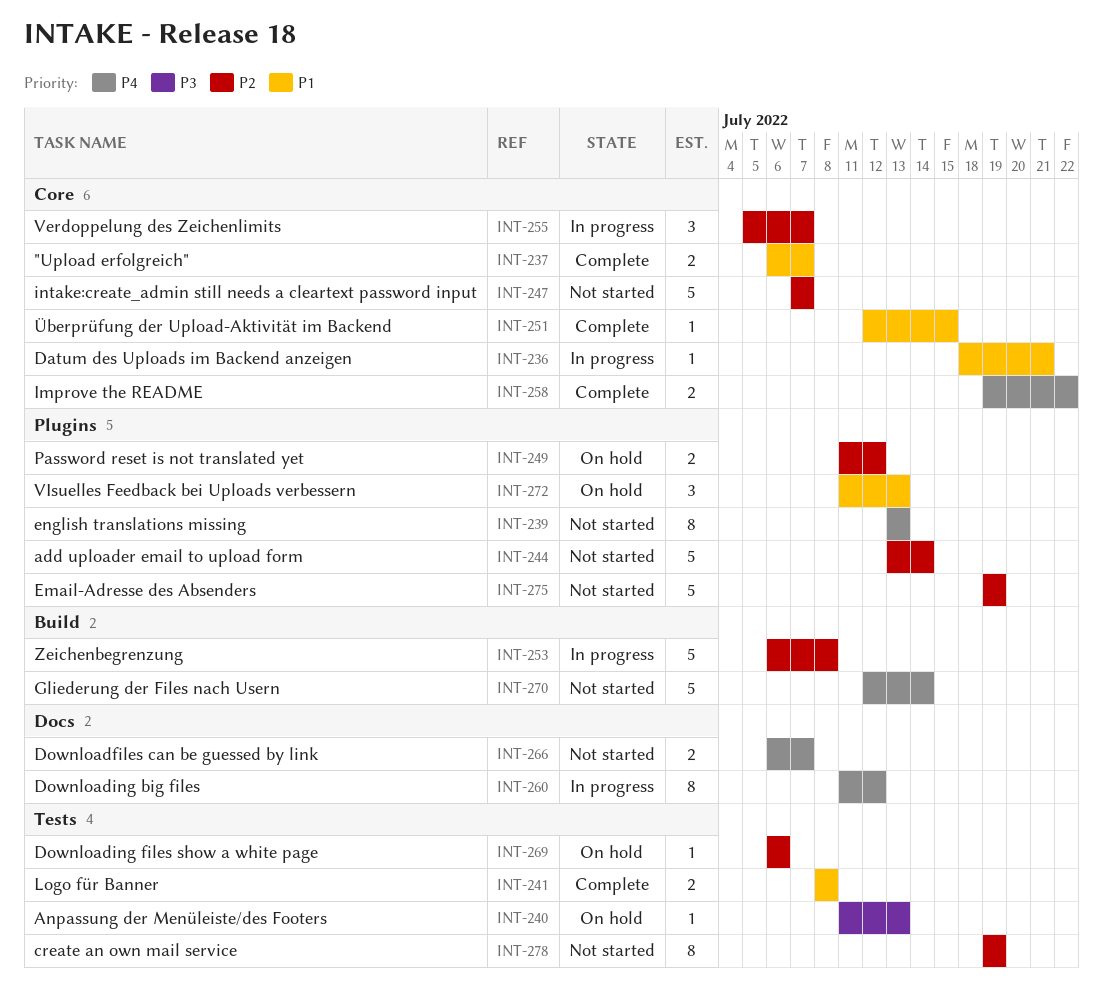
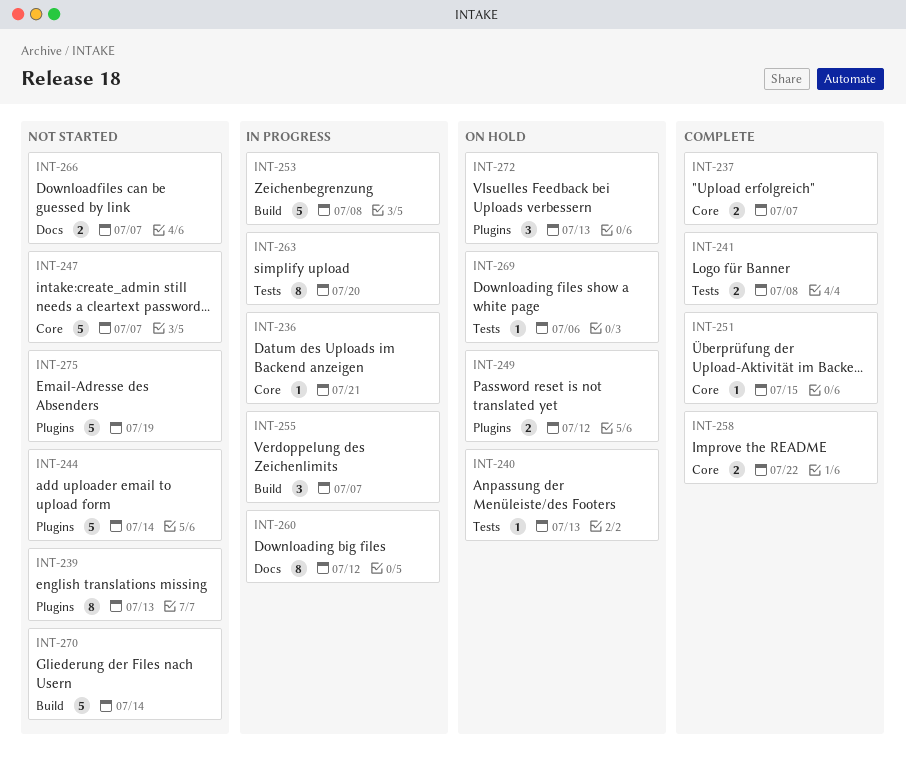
INT-255, label: Core -> Build
INT-263: none -> present
INT-278: present -> none

